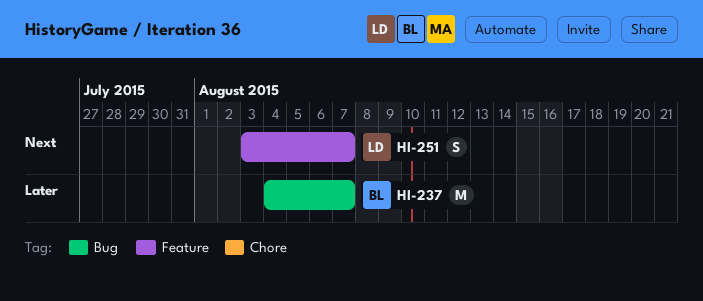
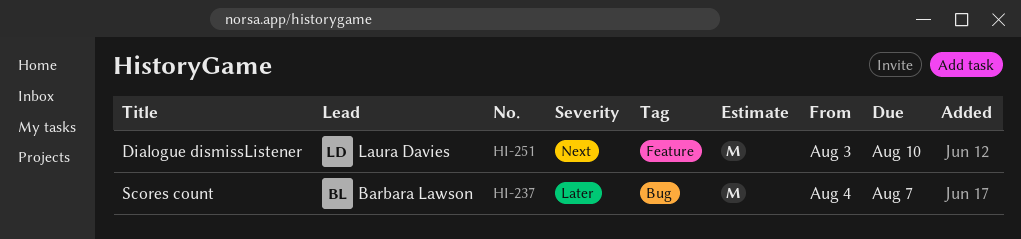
HI-251, estimate: S -> M
HI-251, due: Aug 7 -> Aug 10

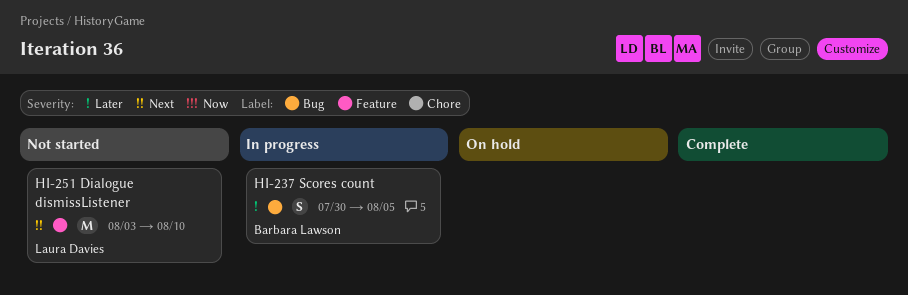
HI-237, estimate: M -> S
HI-237, start: Aug 4 -> Jul 30
HI-237, due: Aug 7 -> Aug 5

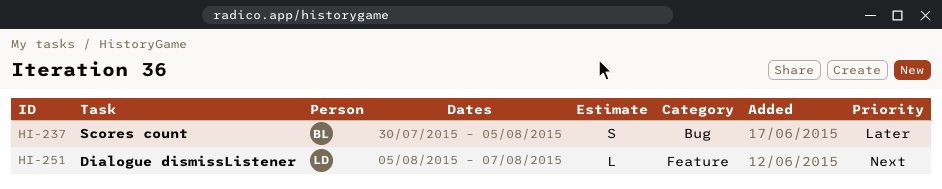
HI-251, estimate: M -> L
HI-251, start: Aug 3 -> Aug 5
HI-251, due: Aug 10 -> Aug 7

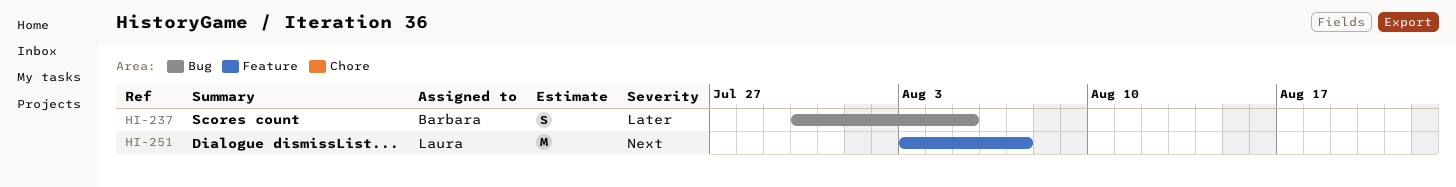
HI-251, estimate: L -> M
HI-251, start: Aug 5 -> Aug 3

